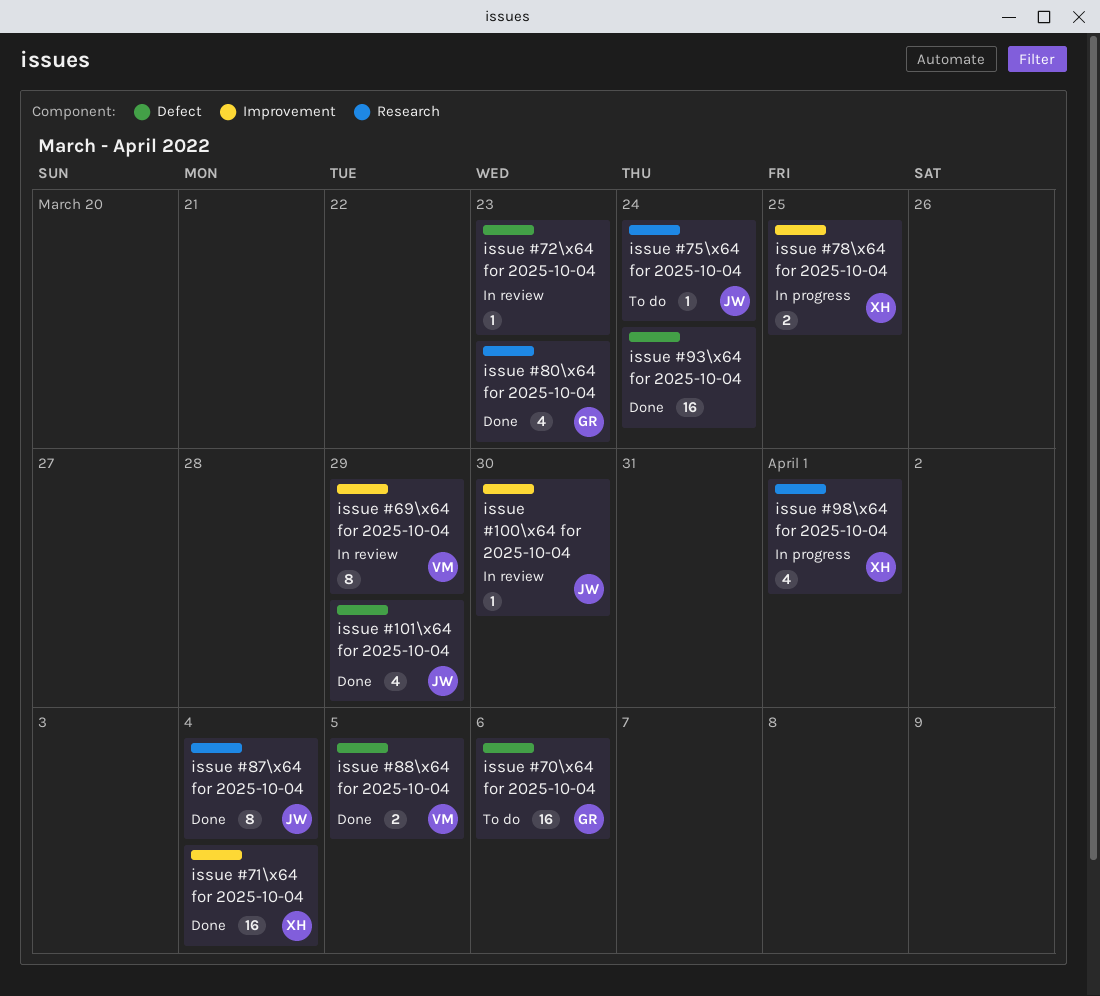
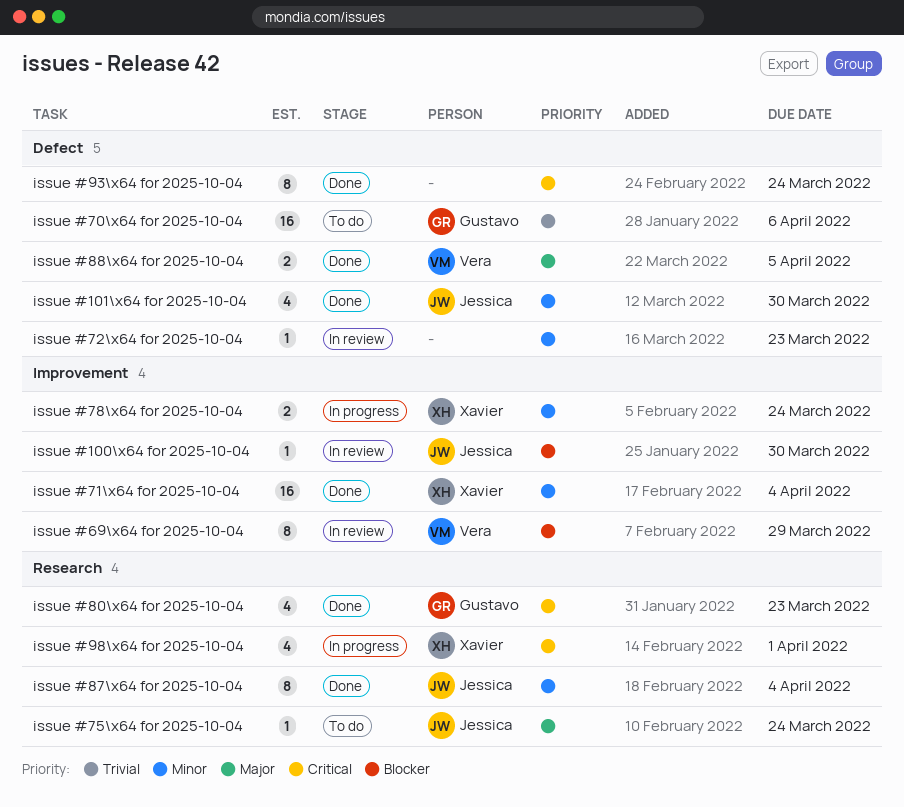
issue #101\x64 for 2025-10-04, due: Mar 29 -> Mar 30
issue #78\x64 for 2025-10-04, due: Mar 25 -> Mar 24
issue #93\x64 for 2025-10-04, estimate: 16 -> 8

